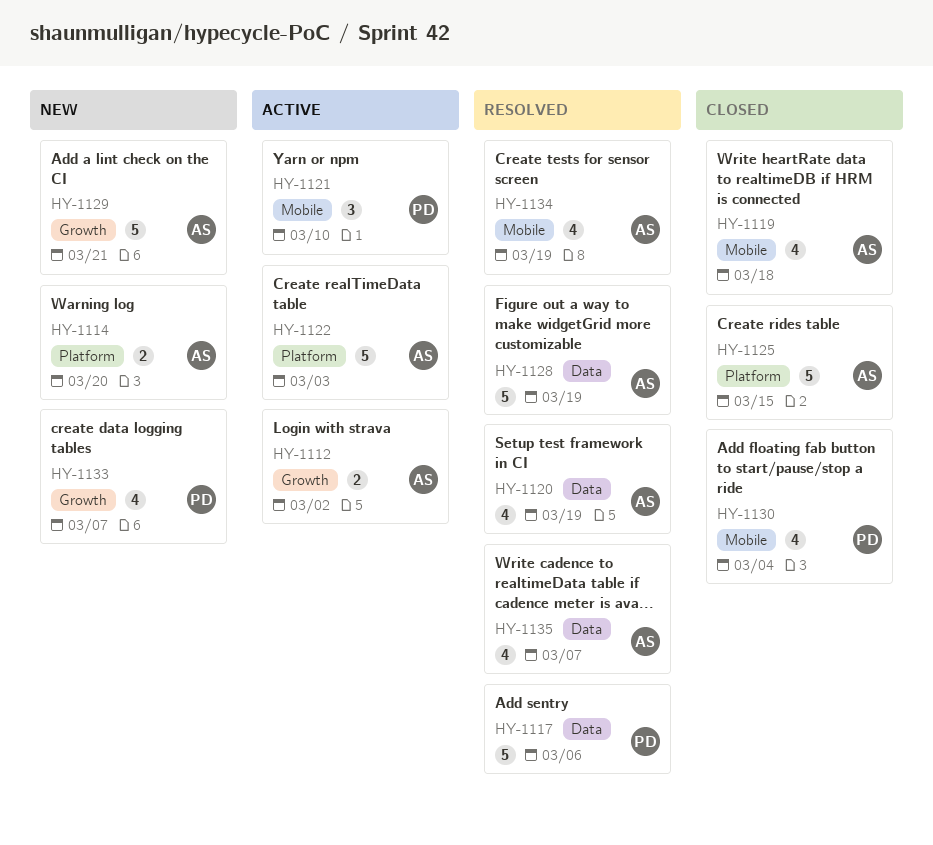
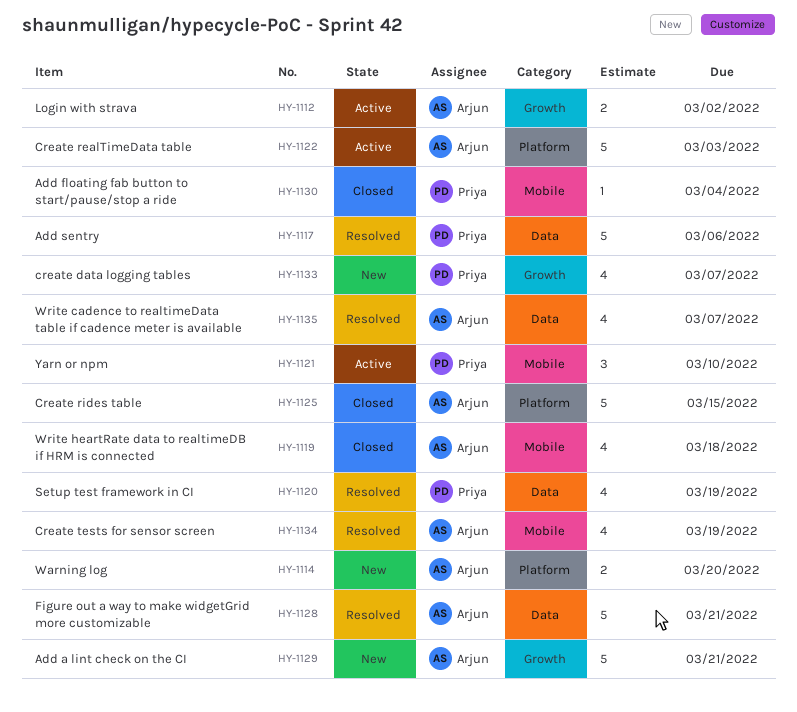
HY-1120, owner: Arjun -> Priya
HY-1128, due: Mar 19 -> Mar 21
HY-1130, estimate: 4 -> 1

